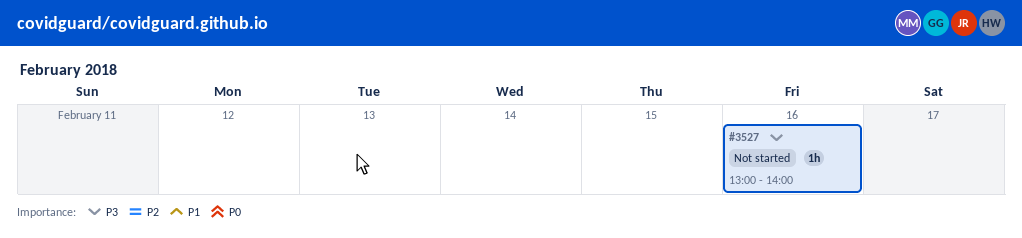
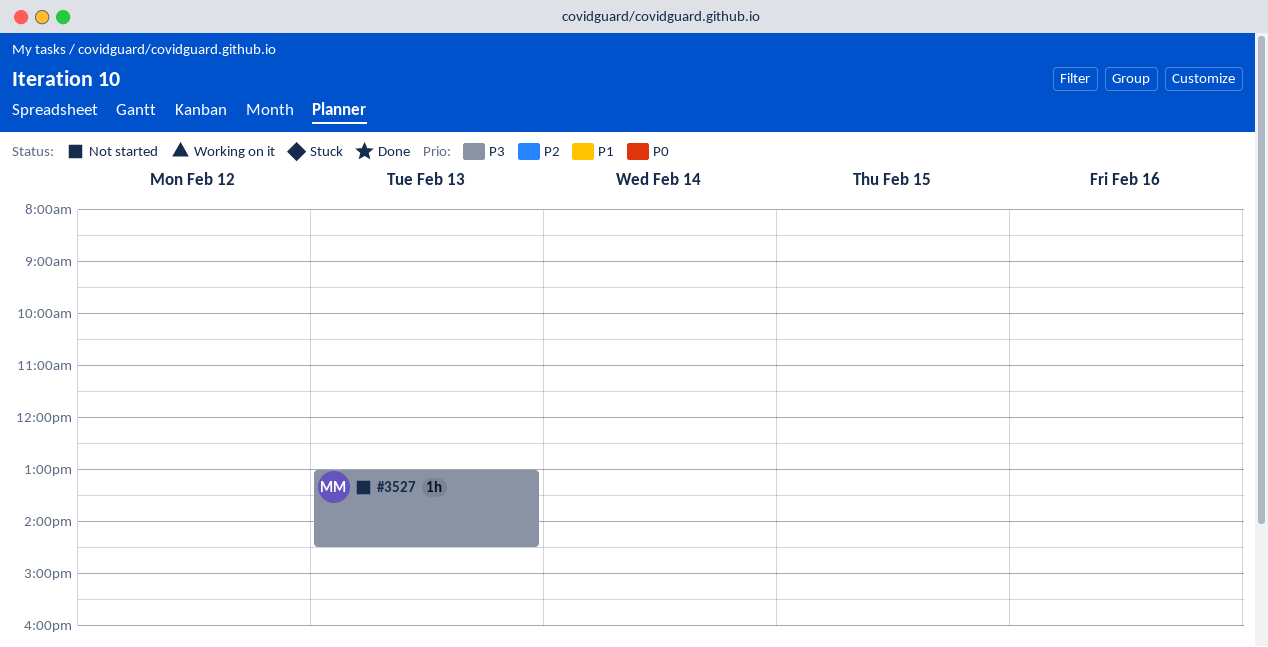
#3527, day: Feb 16 -> Feb 13
#3527, ends: 14:00 -> 14:30

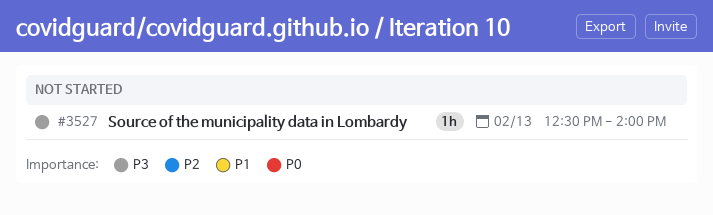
#3527, begins: 13:00 -> 12:30
#3527, ends: 14:30 -> 14:00

